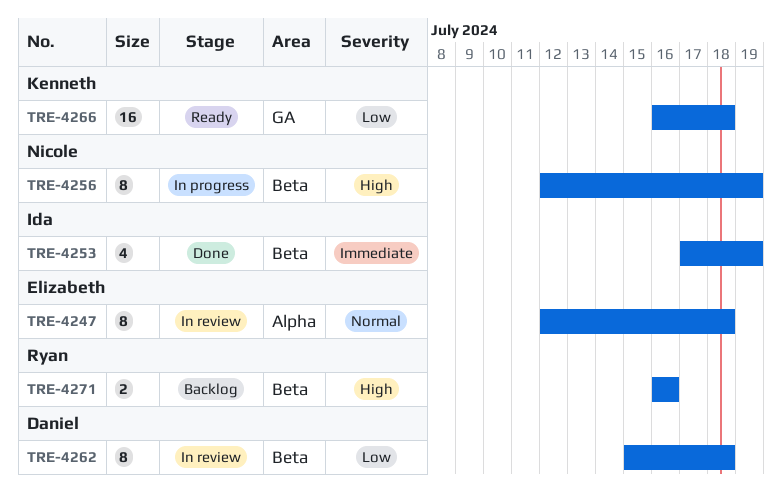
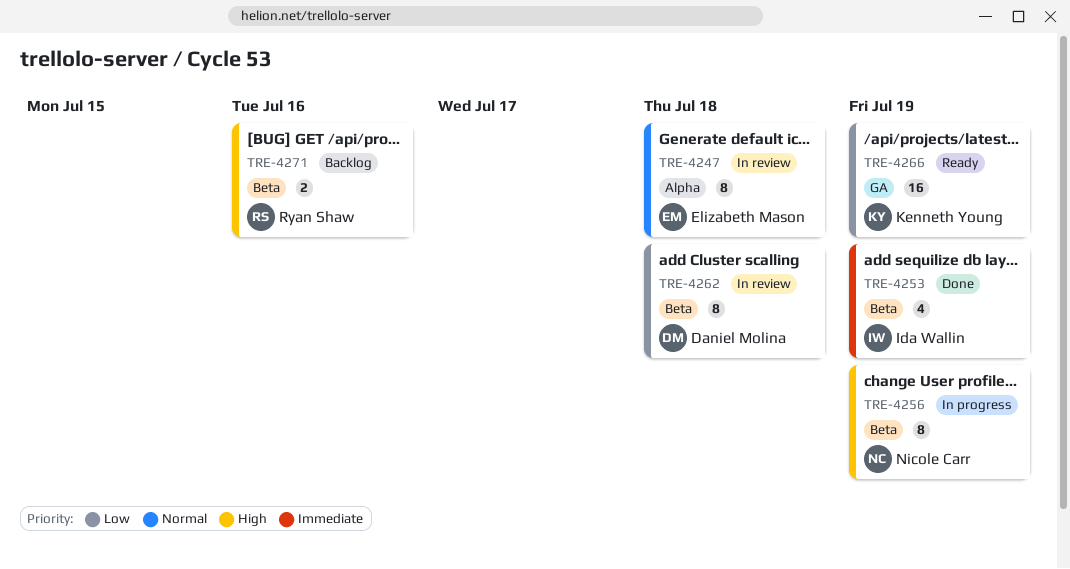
TRE-4266, due: Jul 18 -> Jul 19

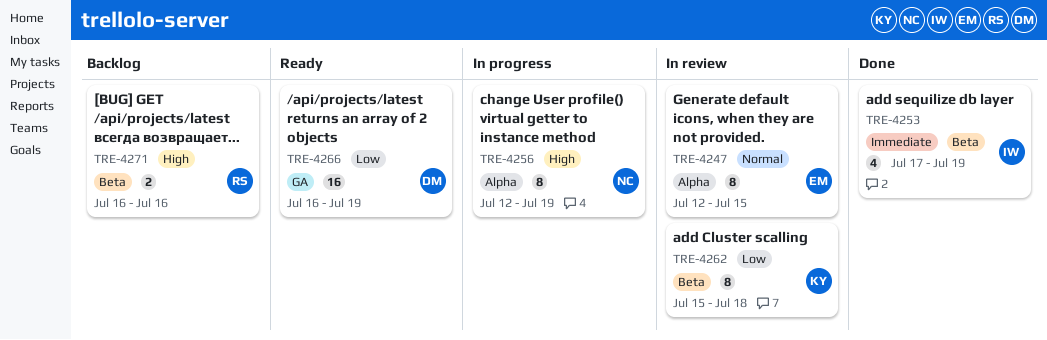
TRE-4247, due: Jul 18 -> Jul 15
TRE-4256, label: Beta -> Alpha
TRE-4262, owner: Daniel Molina -> Kenneth Young
TRE-4266, owner: Kenneth Young -> Daniel Molina

